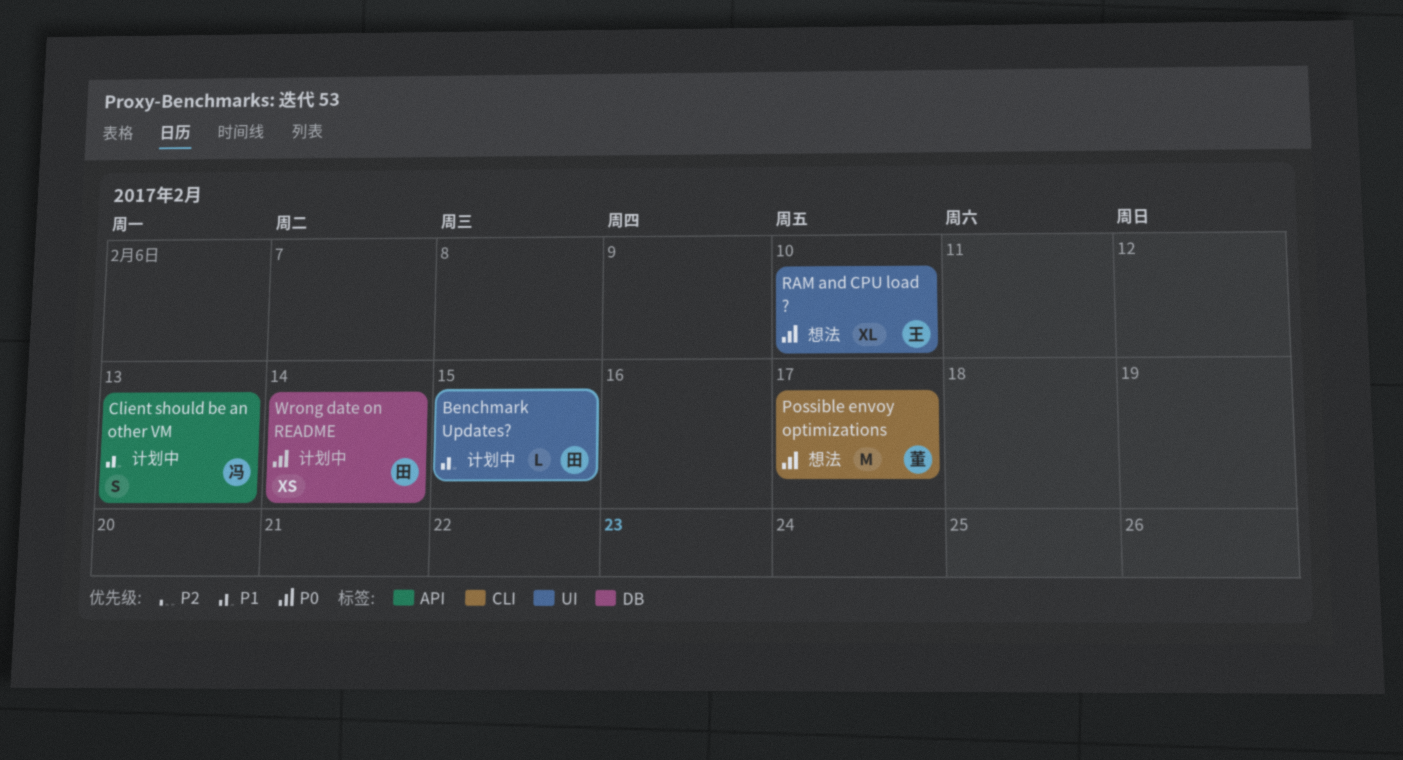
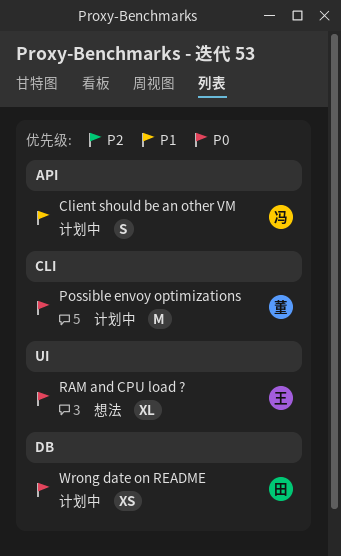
Benchmark Updates?: present -> none
Possible envoy optimizations, status: 想法 -> 计划中

